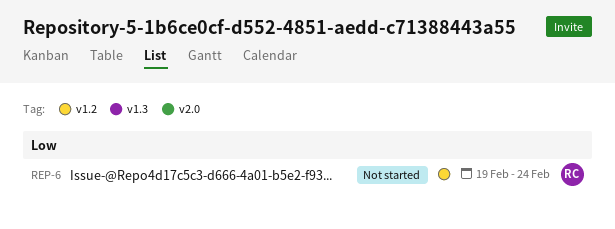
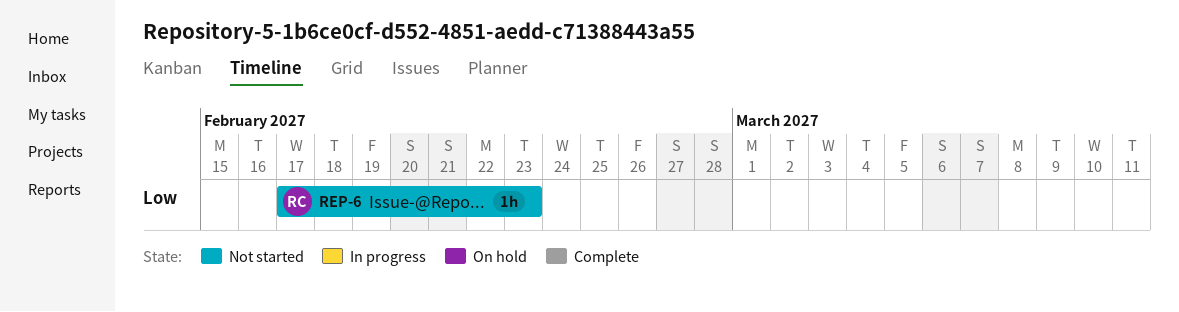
REP-6, start: Feb 19 -> Feb 17
REP-6, due: Feb 24 -> Feb 23

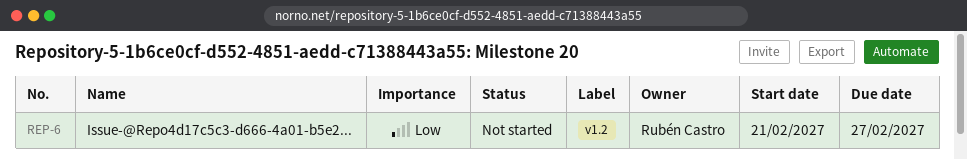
REP-6, start: Feb 17 -> Feb 21
REP-6, due: Feb 23 -> Feb 27

